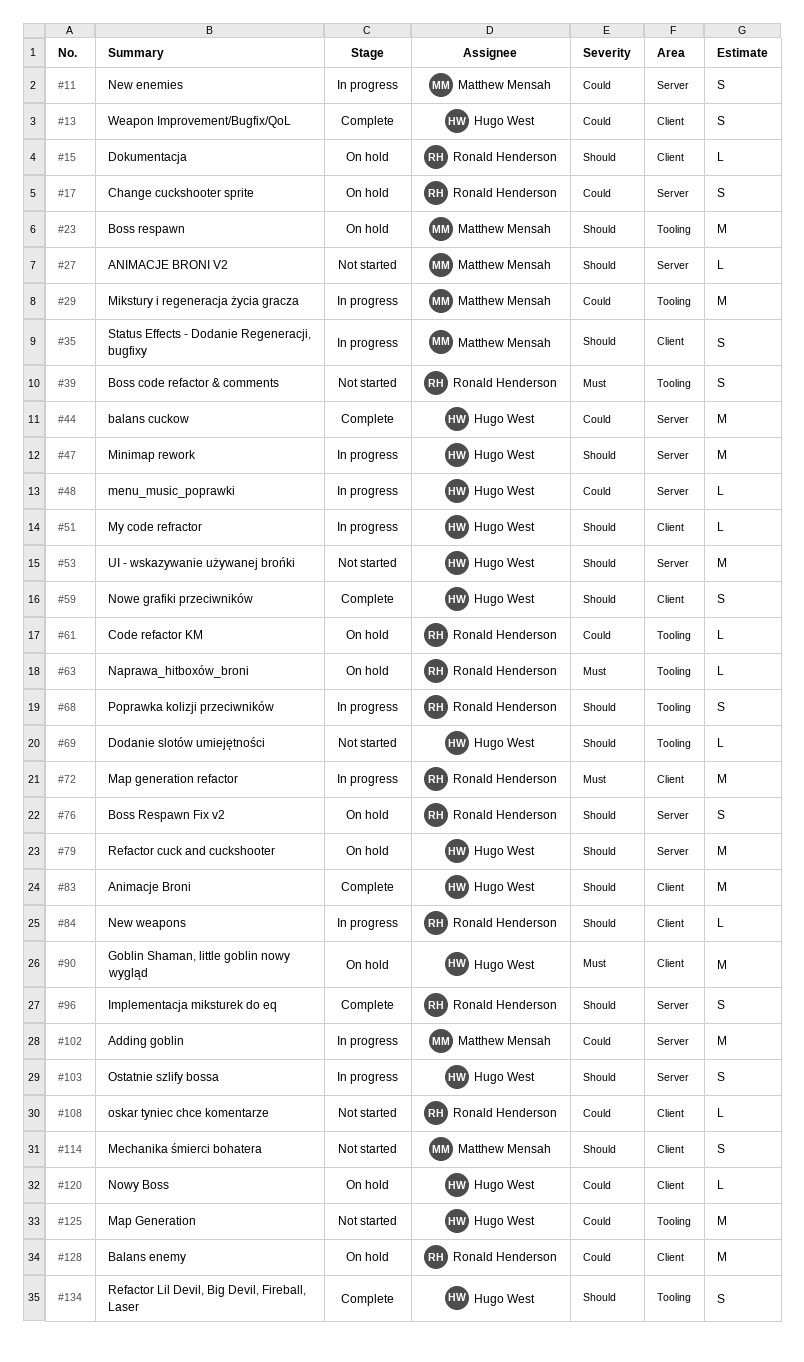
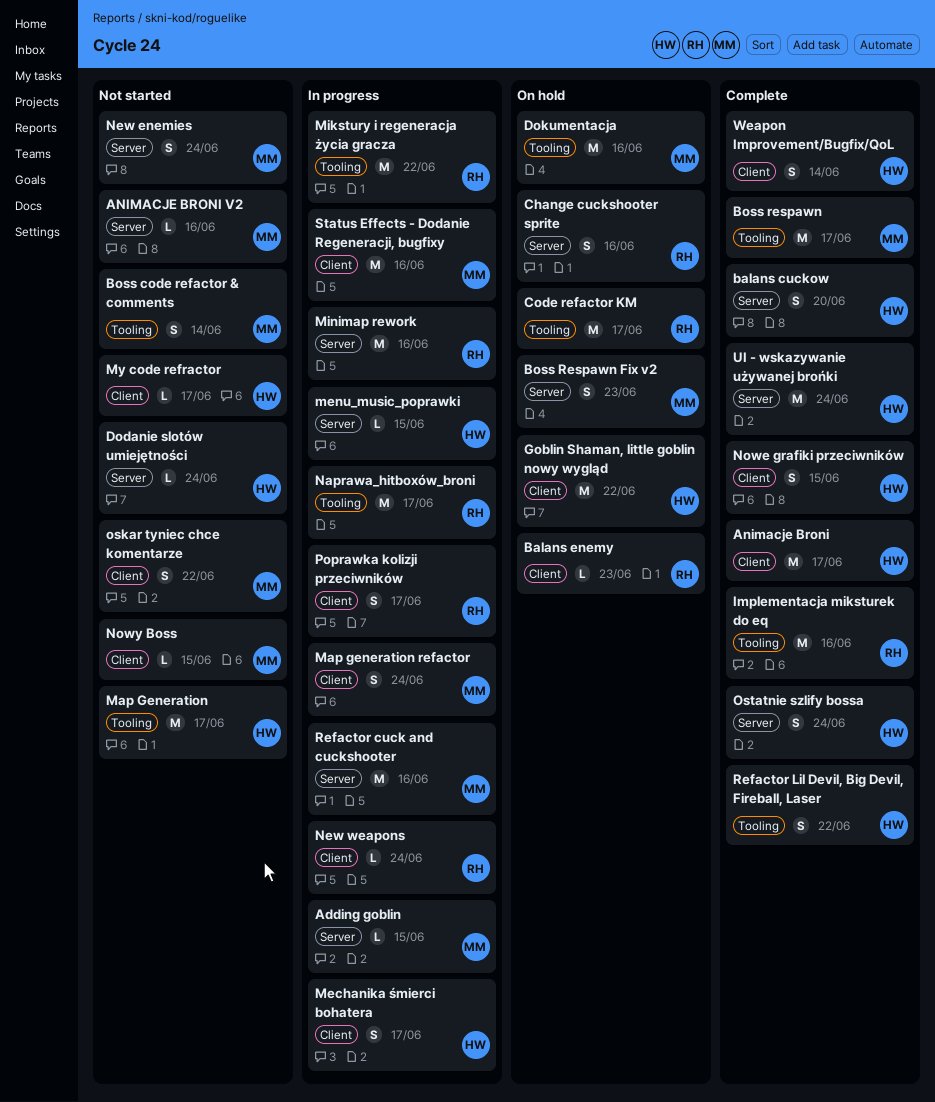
Adding goblin, estimate: M -> L
balans cuckow, estimate: M -> S
Balans enemy, estimate: M -> L
Boss code refactor & comments, owner: Ronald Henderson -> Matthew Mensah
Boss respawn, status: On hold -> Complete
Boss Respawn Fix v2, owner: Ronald Henderson -> Matthew Mensah
Code refactor KM, estimate: L -> M
Dodanie slotów umiejętności, label: Tooling -> Server
Dokumentacja, owner: Ronald Henderson -> Matthew Mensah
Dokumentacja, label: Client -> Tooling
Dokumentacja, estimate: L -> M
Implementacja miksturek do eq, label: Server -> Tooling
Implementacja miksturek do eq, estimate: S -> M
Map generation refactor, owner: Ronald Henderson -> Matthew Mensah
Map generation refactor, estimate: M -> S
Mechanika śmierci bohatera, status: Not started -> In progress
Mechanika śmierci bohatera, owner: Matthew Mensah -> Hugo West
Mikstury i regeneracja życia gracza, owner: Matthew Mensah -> Ronald Henderson
Minimap rework, owner: Hugo West -> Ronald Henderson
My code refractor, status: In progress -> Not started
Naprawa_hitboxów_broni, status: On hold -> In progress
Naprawa_hitboxów_broni, estimate: L -> M
New enemies, status: In progress -> Not started
Nowy Boss, status: On hold -> Not started
Nowy Boss, owner: Hugo West -> Matthew Mensah
oskar tyniec chce komentarze, owner: Ronald Henderson -> Matthew Mensah
oskar tyniec chce komentarze, estimate: L -> S
Ostatnie szlify bossa, status: In progress -> Complete
Poprawka kolizji przeciwników, label: Tooling -> Client
Refactor cuck and cuckshooter, status: On hold -> In progress
Refactor cuck and cuckshooter, owner: Hugo West -> Matthew Mensah
Status Effects - Dodanie Regeneracji, bugfixy, estimate: S -> M
UI - wskazywanie używanej brońki, status: Not started -> Complete

